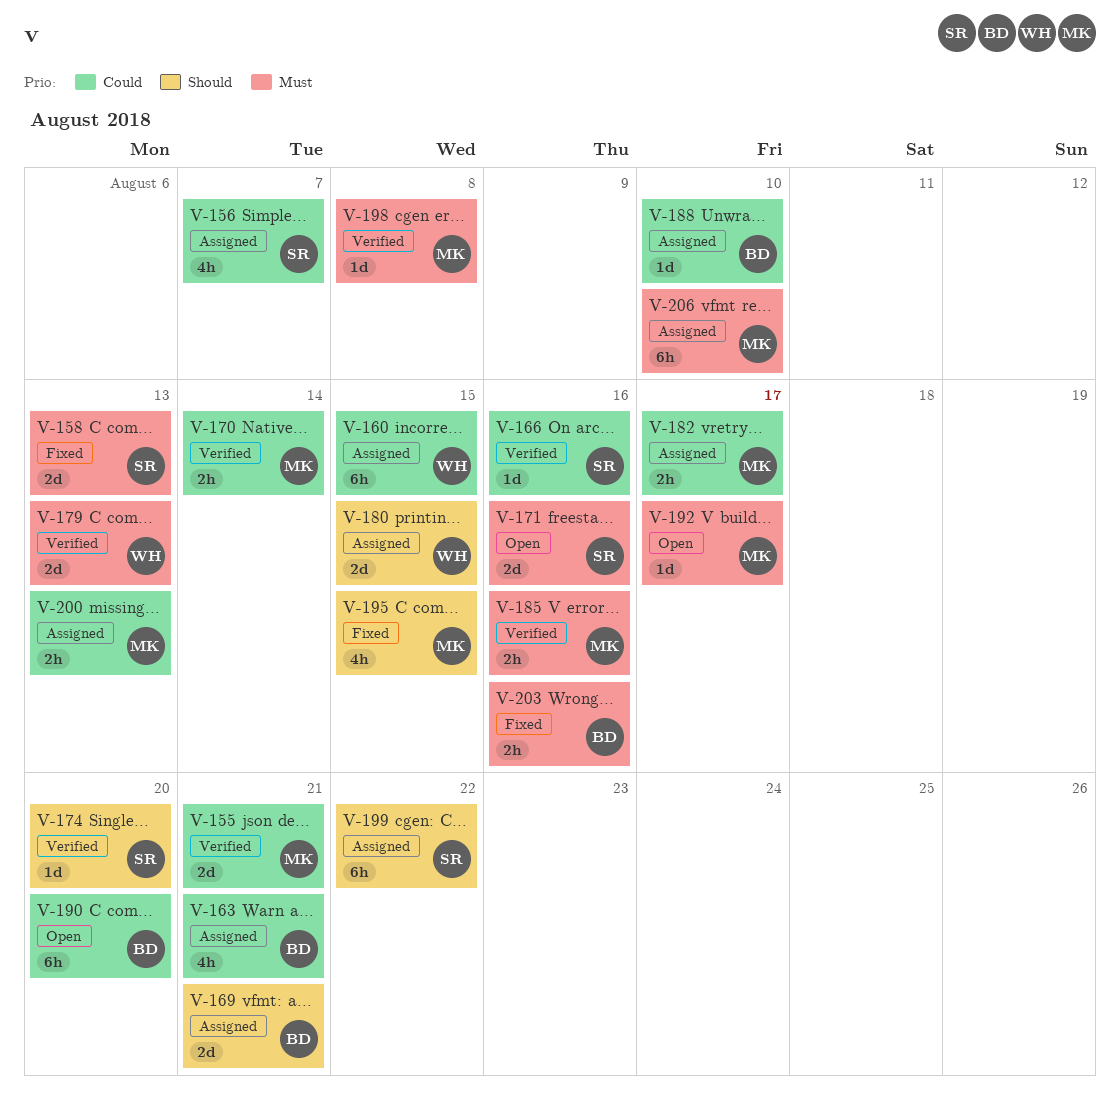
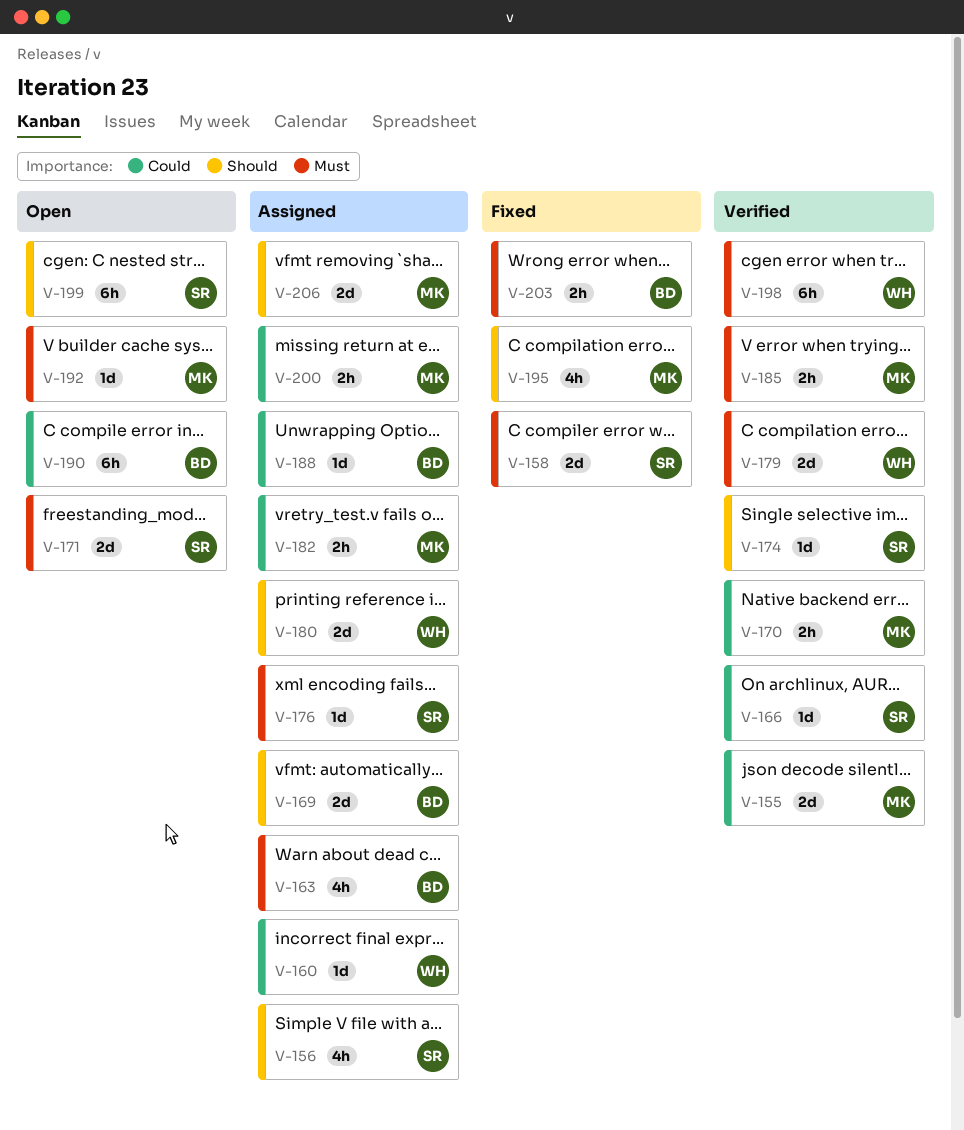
V-156, priority: Could -> Should
V-160, estimate: 6h -> 1d
V-163, priority: Could -> Must
V-176: none -> present
V-198, owner: MK -> WH
V-198, estimate: 1d -> 6h
V-199, status: Assigned -> Open
V-206, priority: Must -> Should
V-206, estimate: 6h -> 2d

